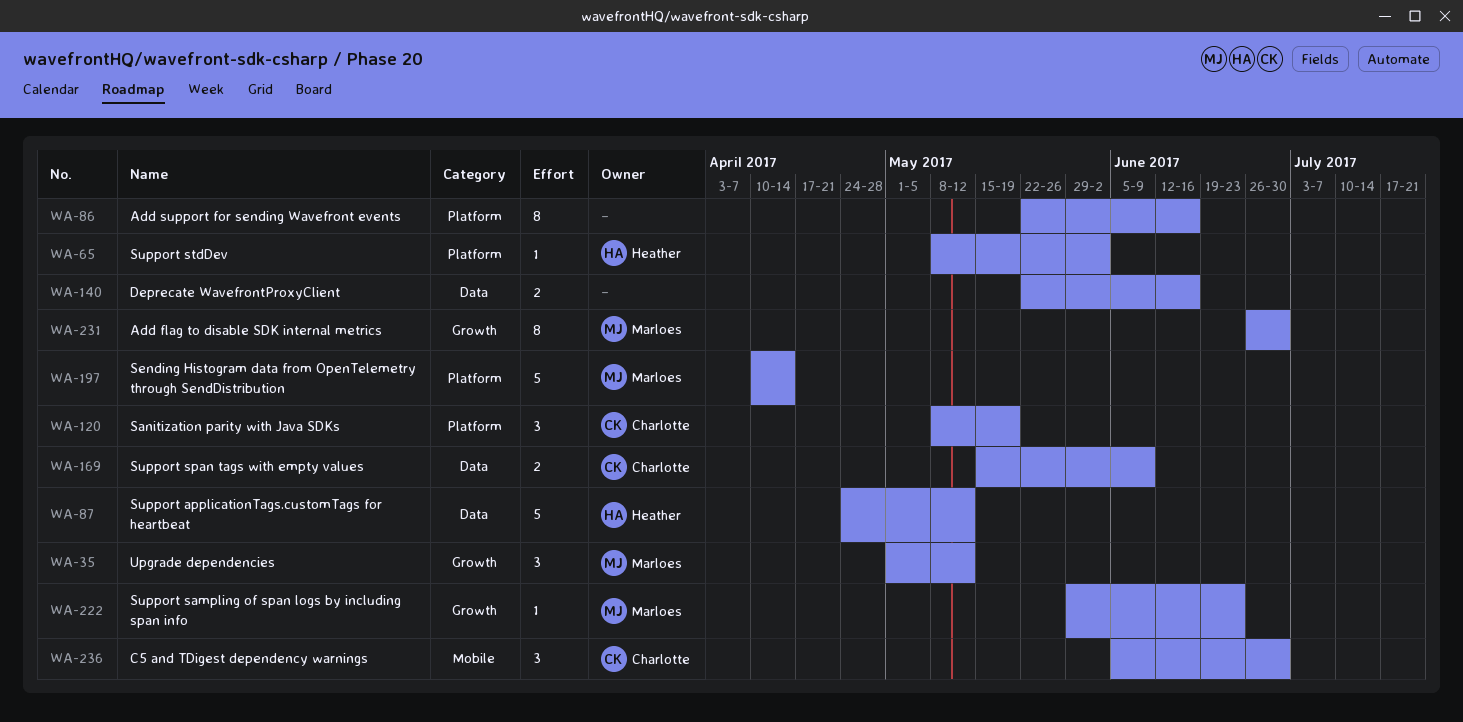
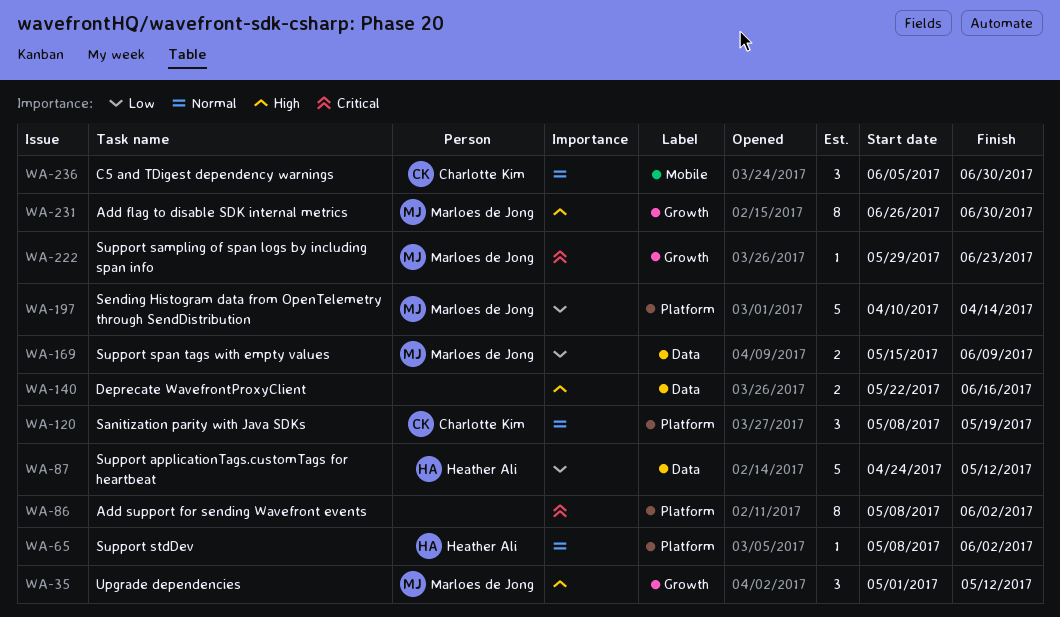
WA-86, start: May 22 -> May 8
WA-86, due: Jun 16 -> Jun 2
WA-169, owner: Charlotte Kim -> Marloes de Jong

